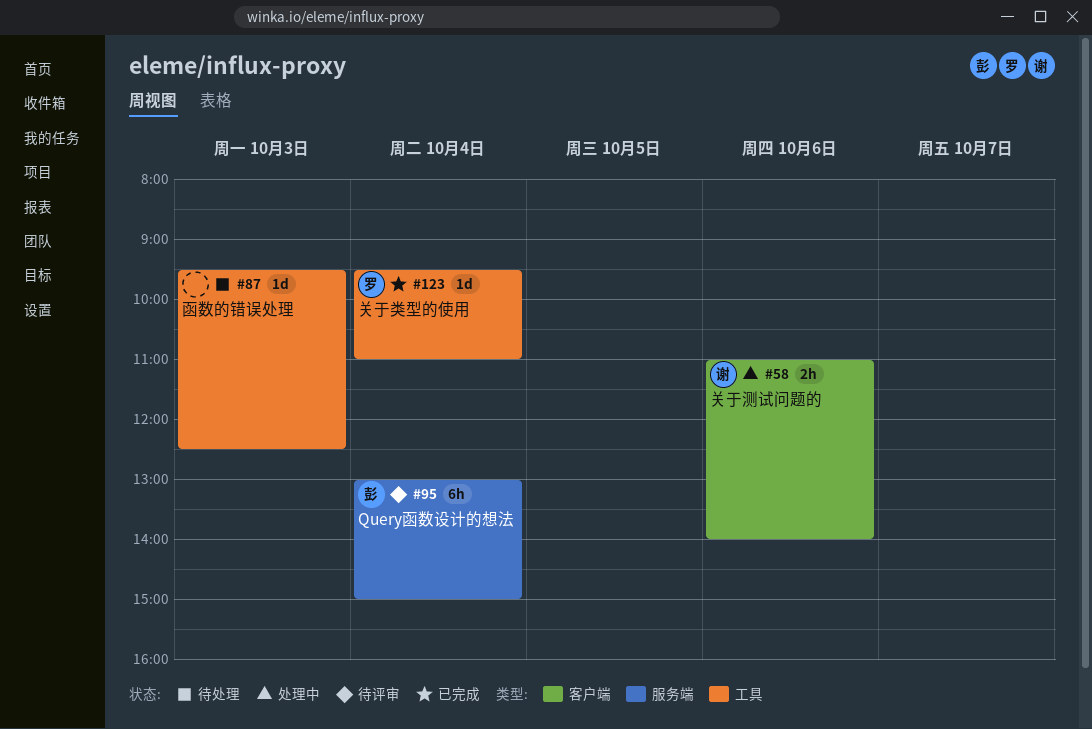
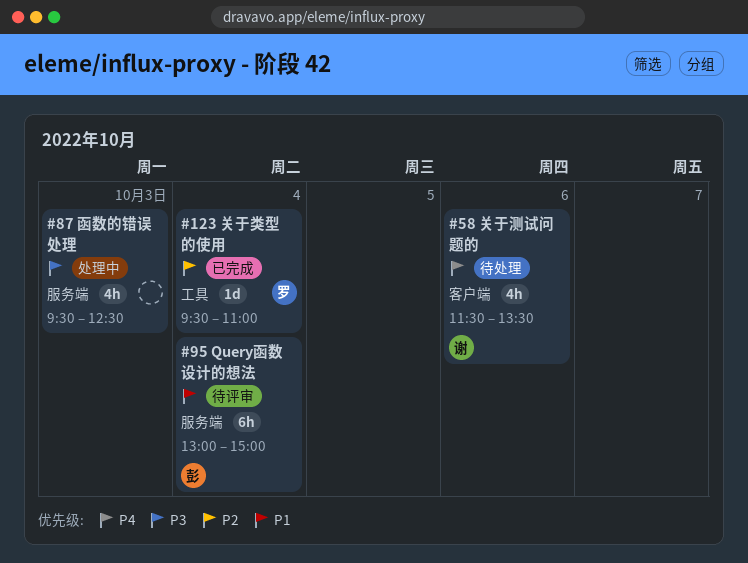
#58, status: 处理中 -> 待处理
#58, estimate: 2h -> 4h
#58, begins: 11:00 -> 11:30
#58, ends: 14:00 -> 13:30
#87, status: 待处理 -> 处理中
#87, label: 工具 -> 服务端
#87, estimate: 1d -> 4h

